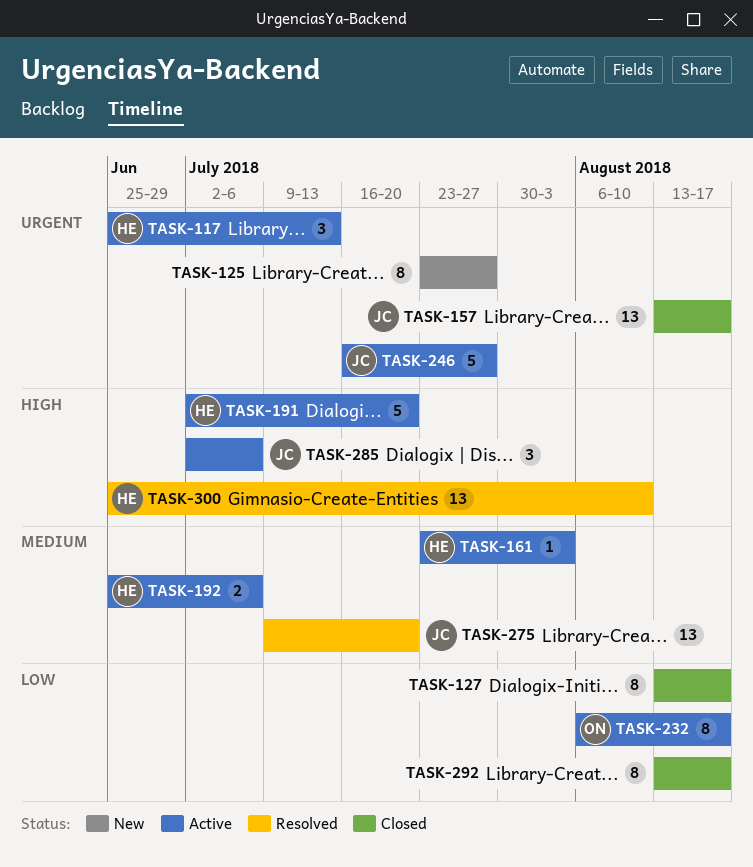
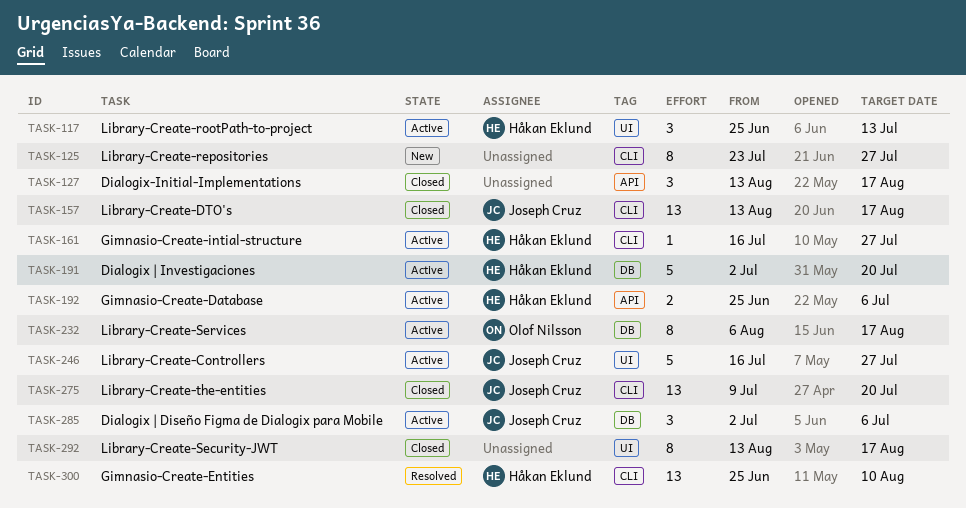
TASK-127, estimate: 8 -> 3
TASK-161, start: Jul 23 -> Jul 16
TASK-161, due: Aug 3 -> Jul 27
TASK-275, status: Resolved -> Closed

